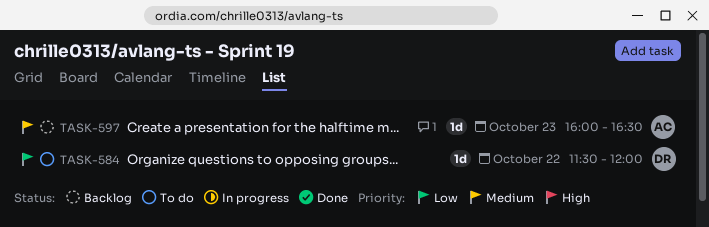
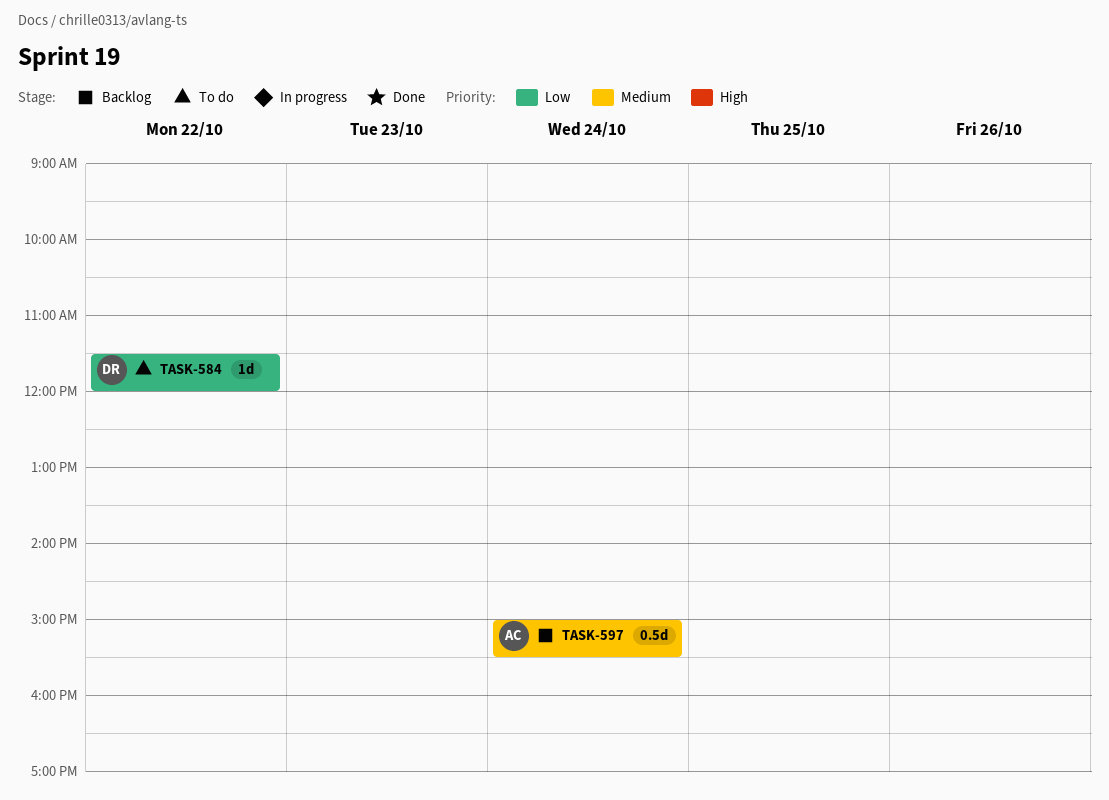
TASK-597, estimate: 1d -> 0.5d
TASK-597, day: Oct 23 -> Oct 24
TASK-597, begins: 16:00 -> 15:00
TASK-597, ends: 16:30 -> 15:30

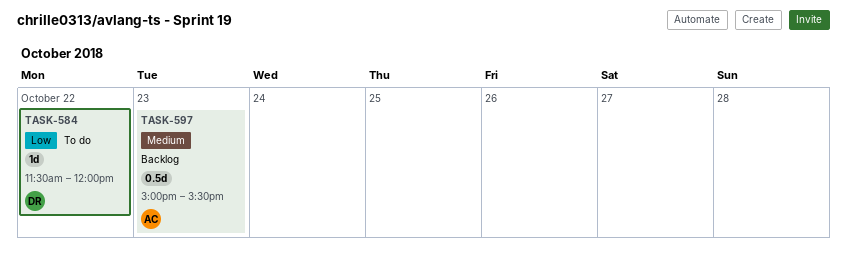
TASK-597, day: Oct 24 -> Oct 23

